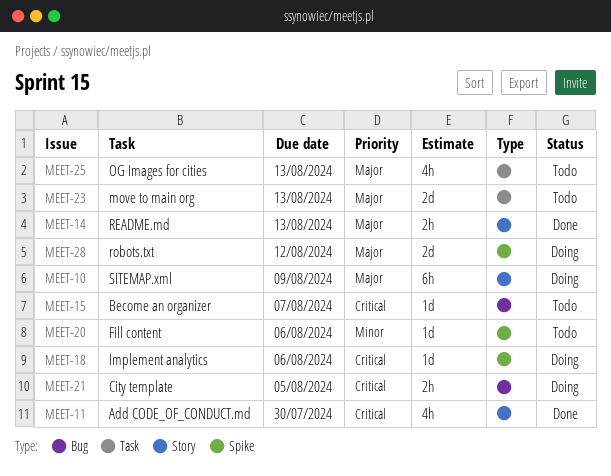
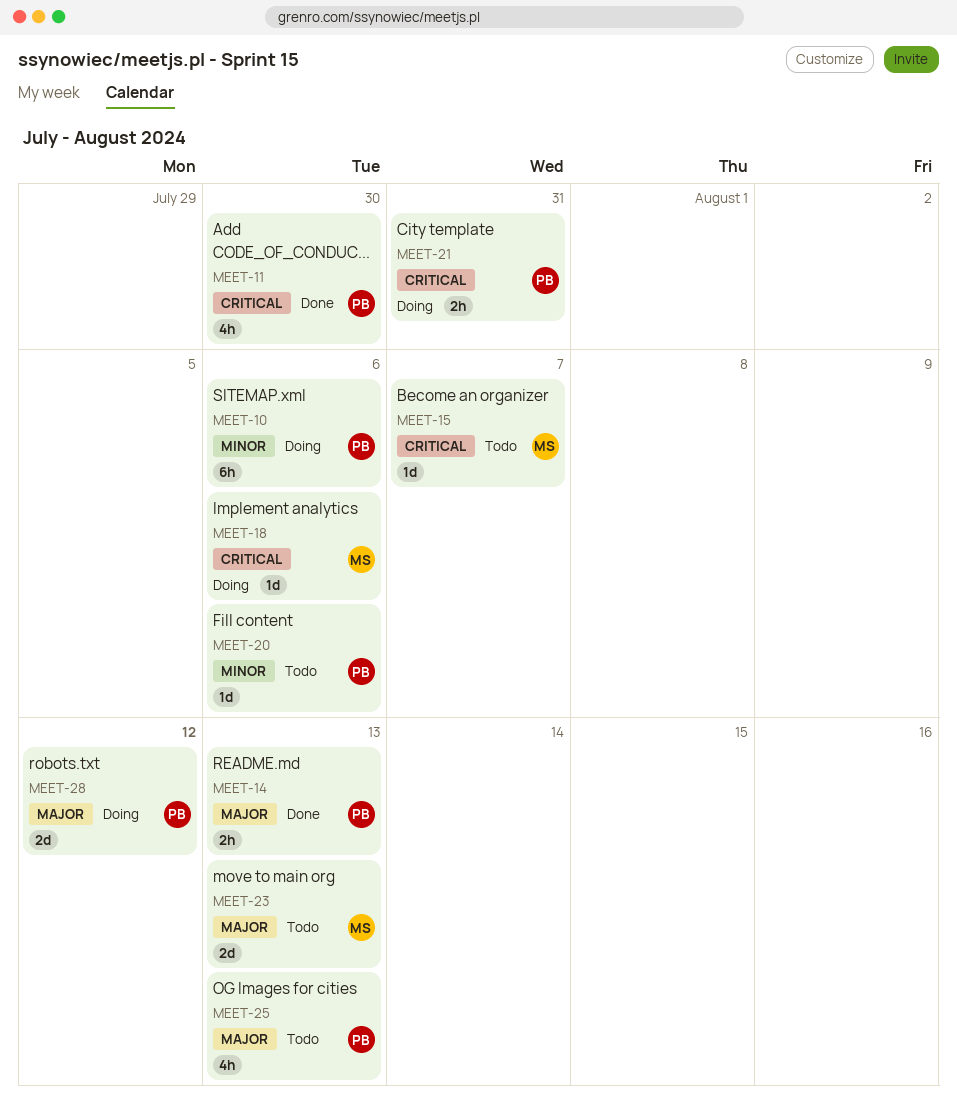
MEET-10, priority: Major -> Minor
MEET-10, due: Aug 9 -> Aug 6
MEET-21, due: Aug 5 -> Jul 31

